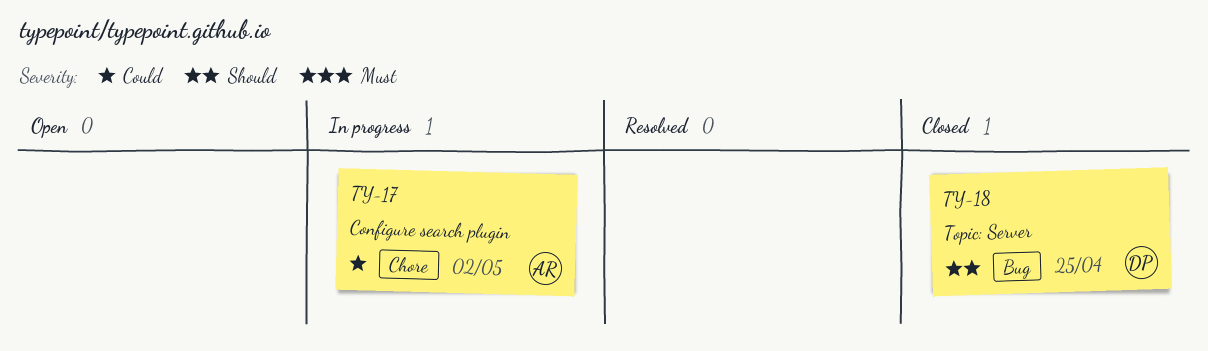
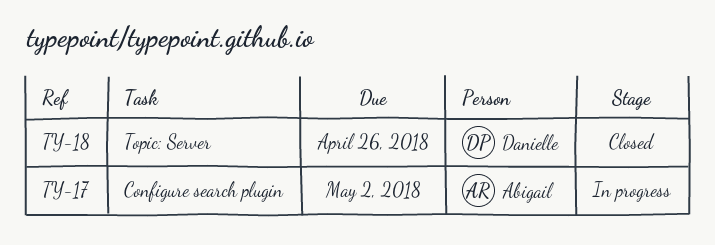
TY-18, due: Apr 25 -> Apr 26

